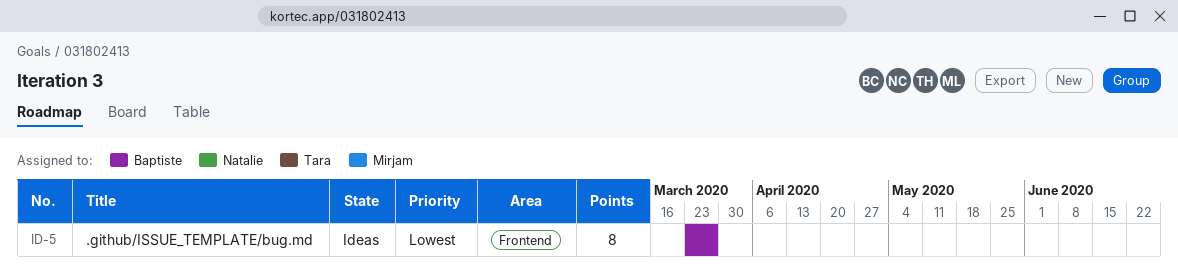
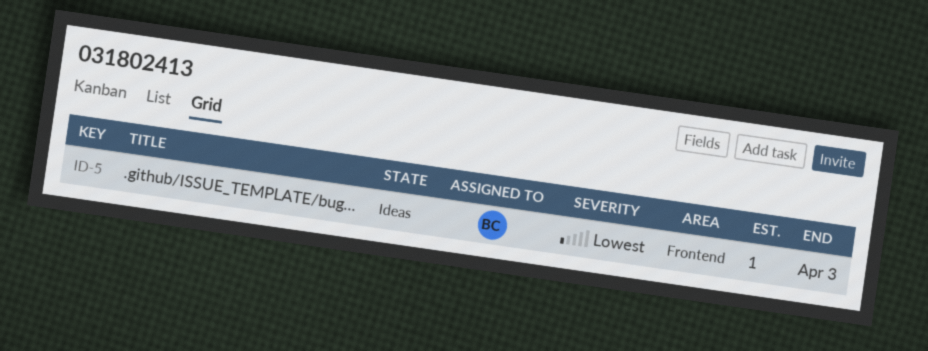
ID-5, estimate: 8 -> 1
ID-5, due: Mar 27 -> Apr 3

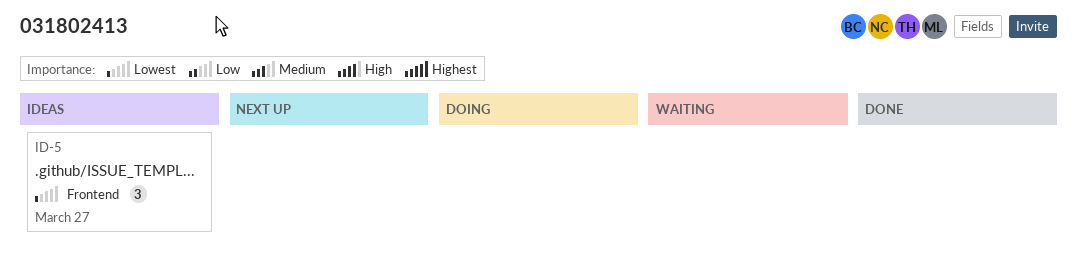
ID-5, estimate: 1 -> 3
ID-5, due: Apr 3 -> Mar 27

